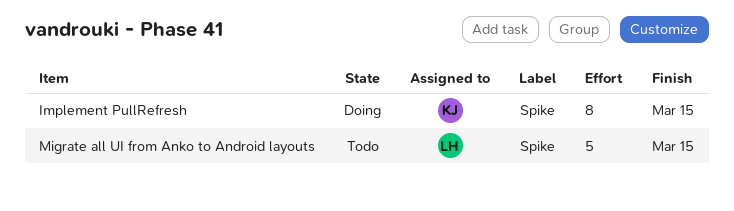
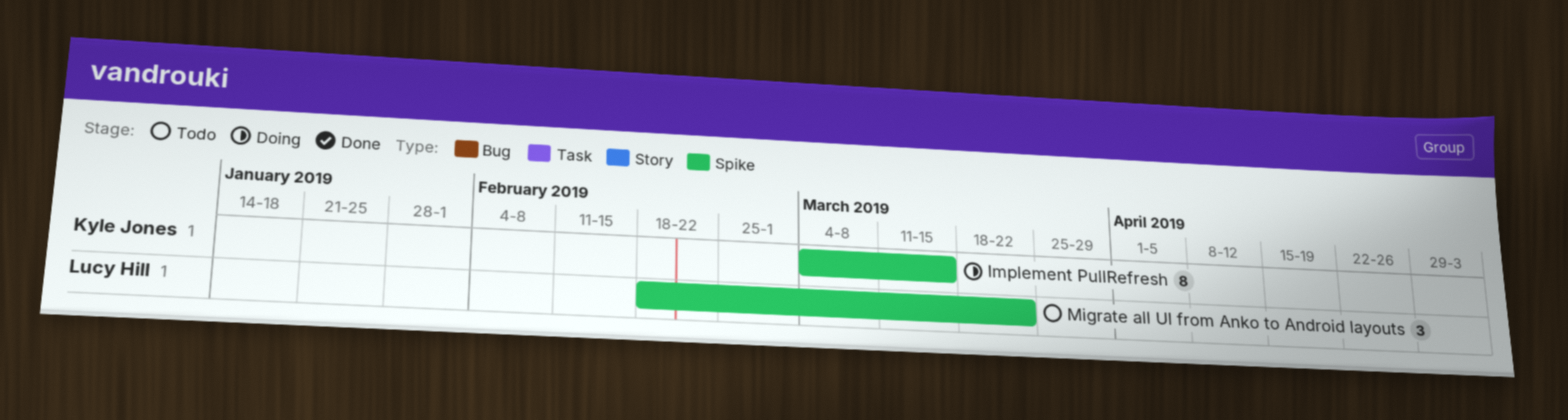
Migrate all UI from Anko to Android layouts, estimate: 5 -> 3
Migrate all UI from Anko to Android layouts, due: Mar 15 -> Mar 22

